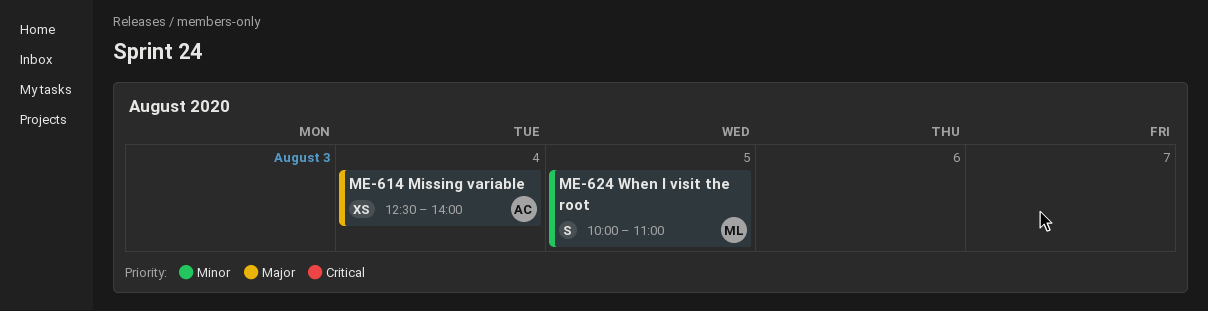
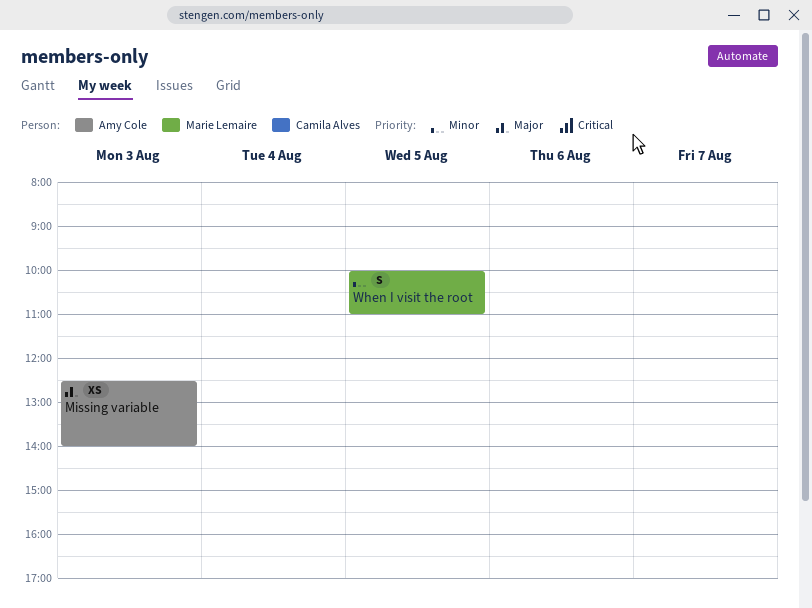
Missing variable, day: Aug 4 -> Aug 3

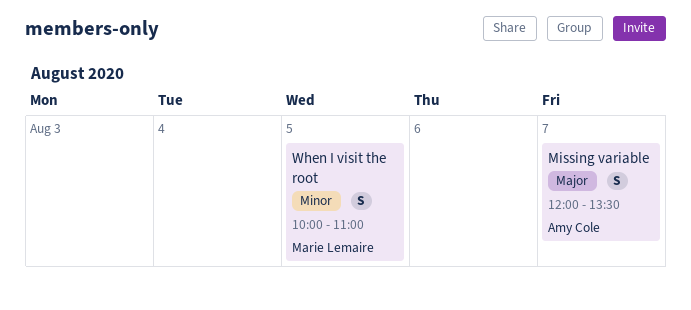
Missing variable, estimate: XS -> S
Missing variable, day: Aug 3 -> Aug 7
Missing variable, begins: 12:30 -> 12:00
Missing variable, ends: 14:00 -> 13:30

